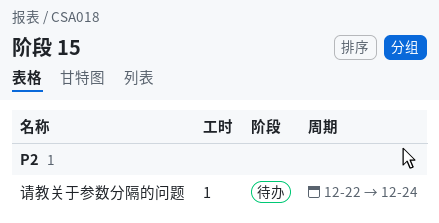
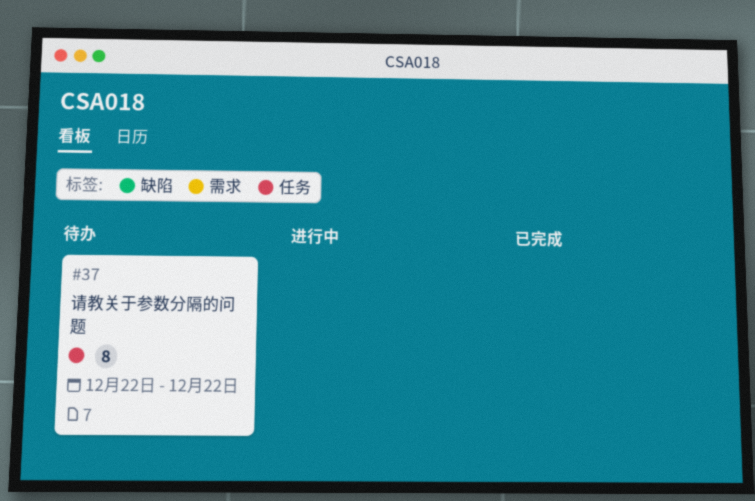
请教关于参数分隔的问题, estimate: 1 -> 8
请教关于参数分隔的问题, due: Dec 24 -> Dec 22

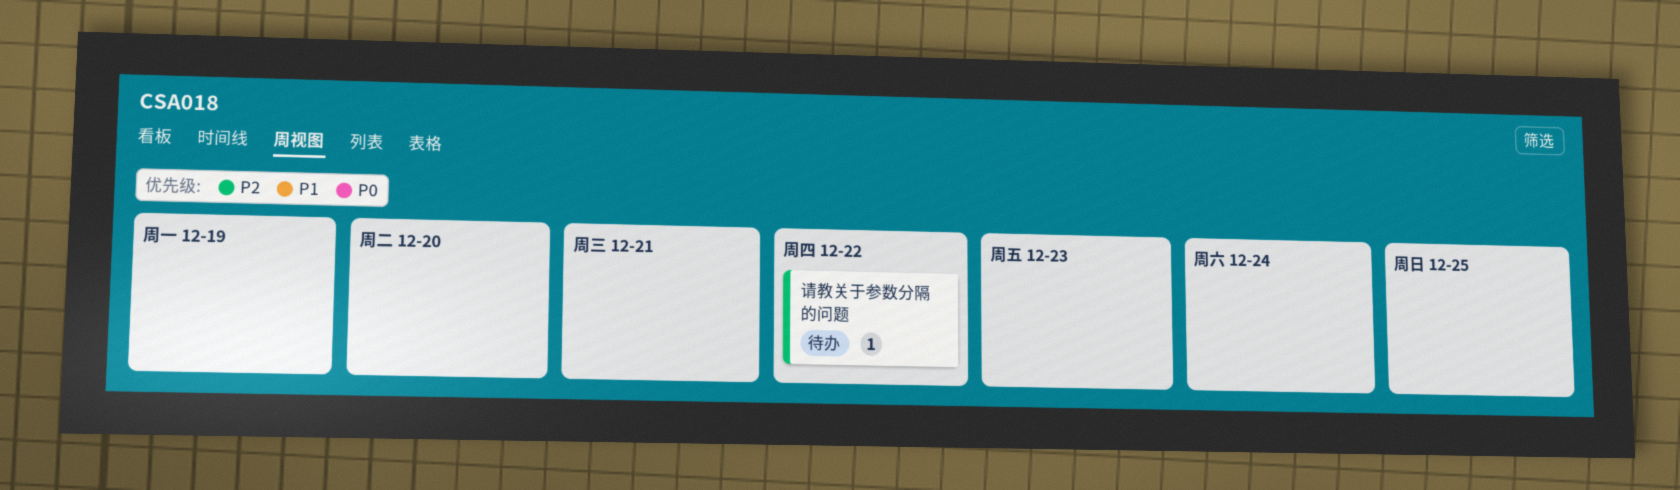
请教关于参数分隔的问题, estimate: 8 -> 1

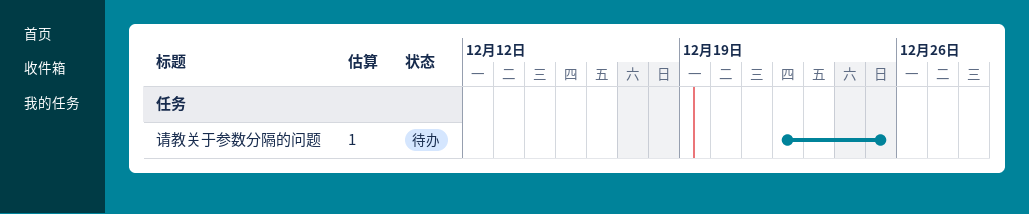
请教关于参数分隔的问题, due: Dec 22 -> Dec 25

